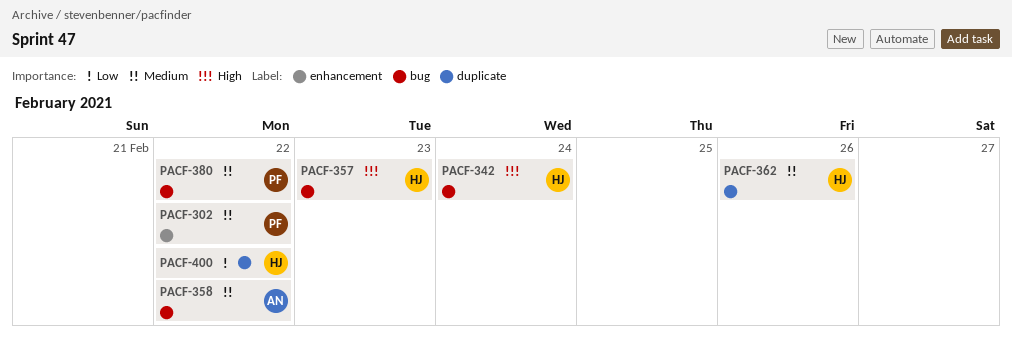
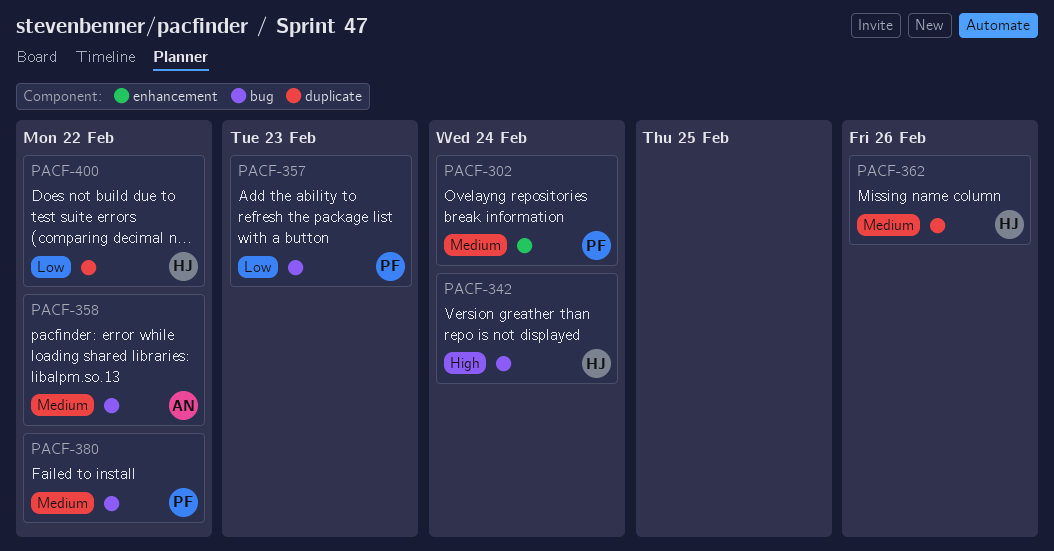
PACF-302, due: Feb 22 -> Feb 24
PACF-357, owner: HJ -> PF
PACF-357, priority: High -> Low

